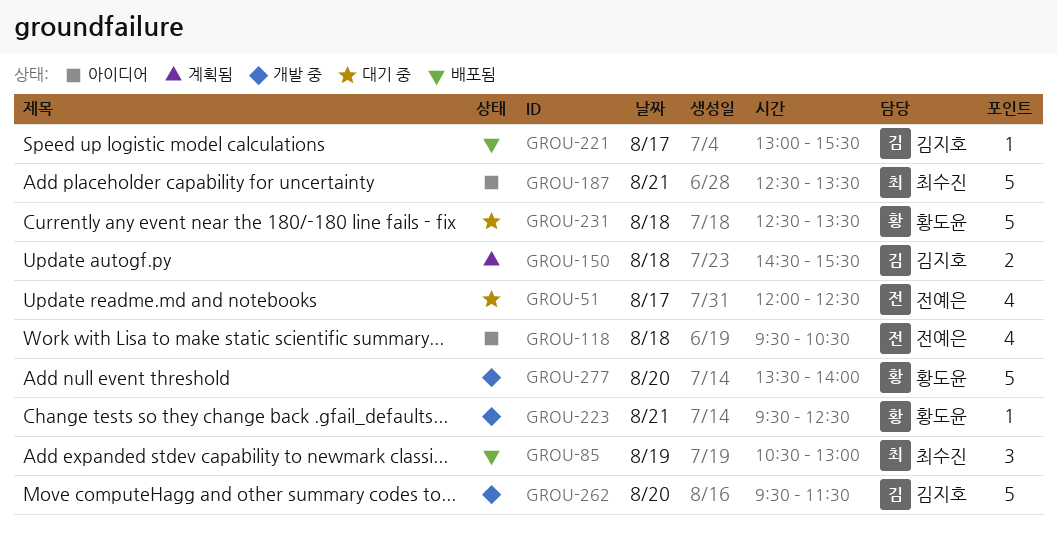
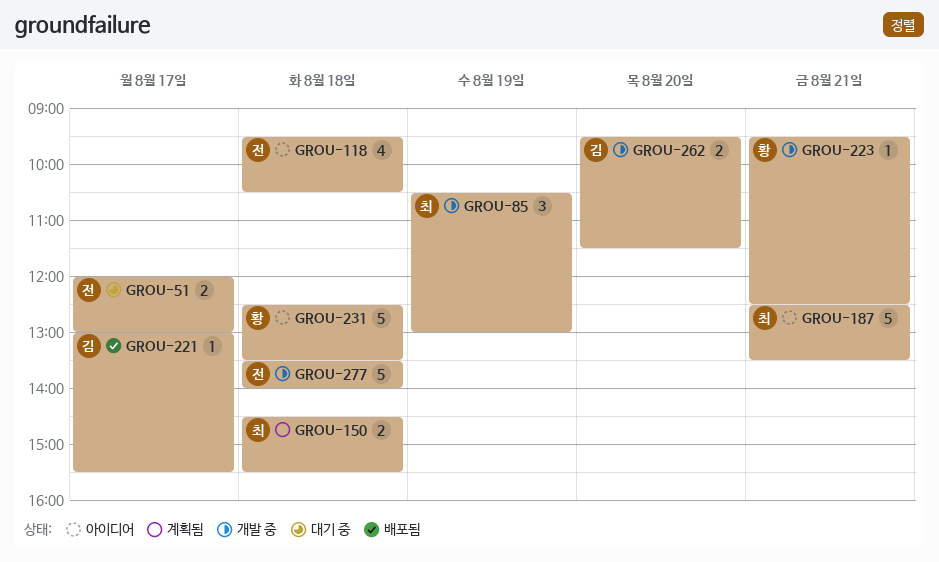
GROU-51, estimate: 4 -> 2
GROU-51, ends: 12:30 -> 13:00
GROU-85, status: 배포됨 -> 개발 중
GROU-150, owner: 김지호 -> 최수진
GROU-231, status: 대기 중 -> 아이디어
GROU-262, estimate: 5 -> 2
GROU-277, owner: 황도윤 -> 전예은
GROU-277, day: Aug 20 -> Aug 18

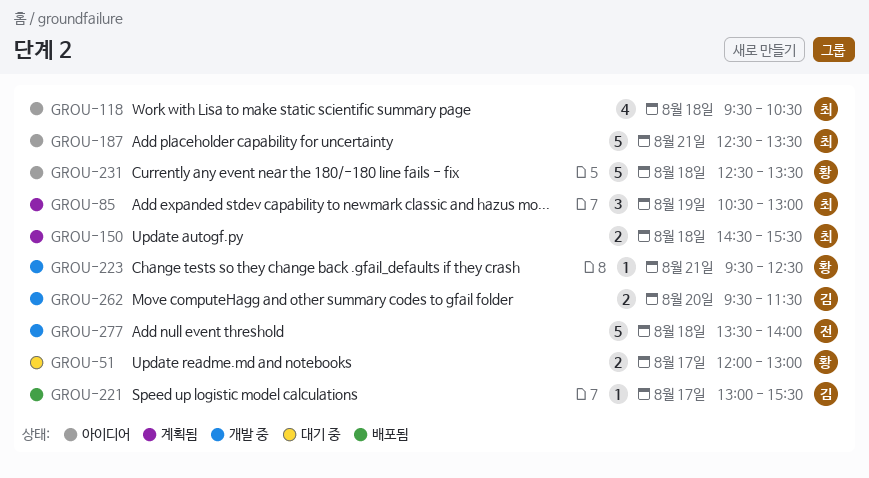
GROU-51, owner: 전 -> 황
GROU-85, status: 개발 중 -> 계획됨
GROU-118, owner: 전 -> 최

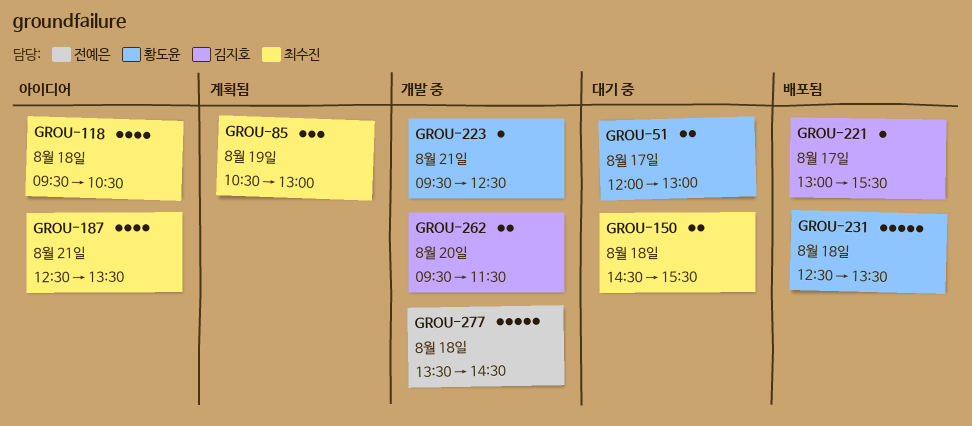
GROU-150, status: 계획됨 -> 대기 중
GROU-187, estimate: 5 -> 4
GROU-231, status: 아이디어 -> 배포됨
GROU-277, ends: 14:00 -> 14:30

